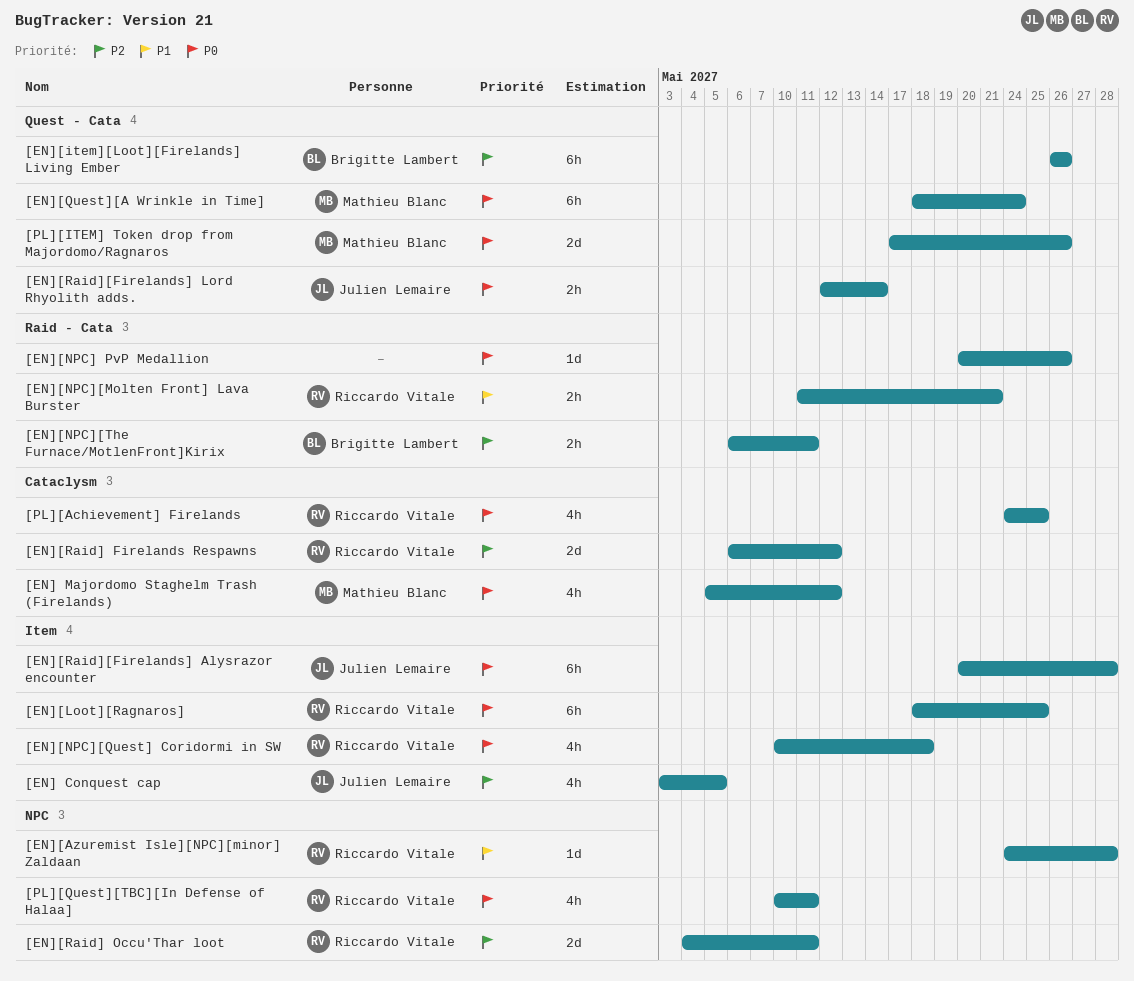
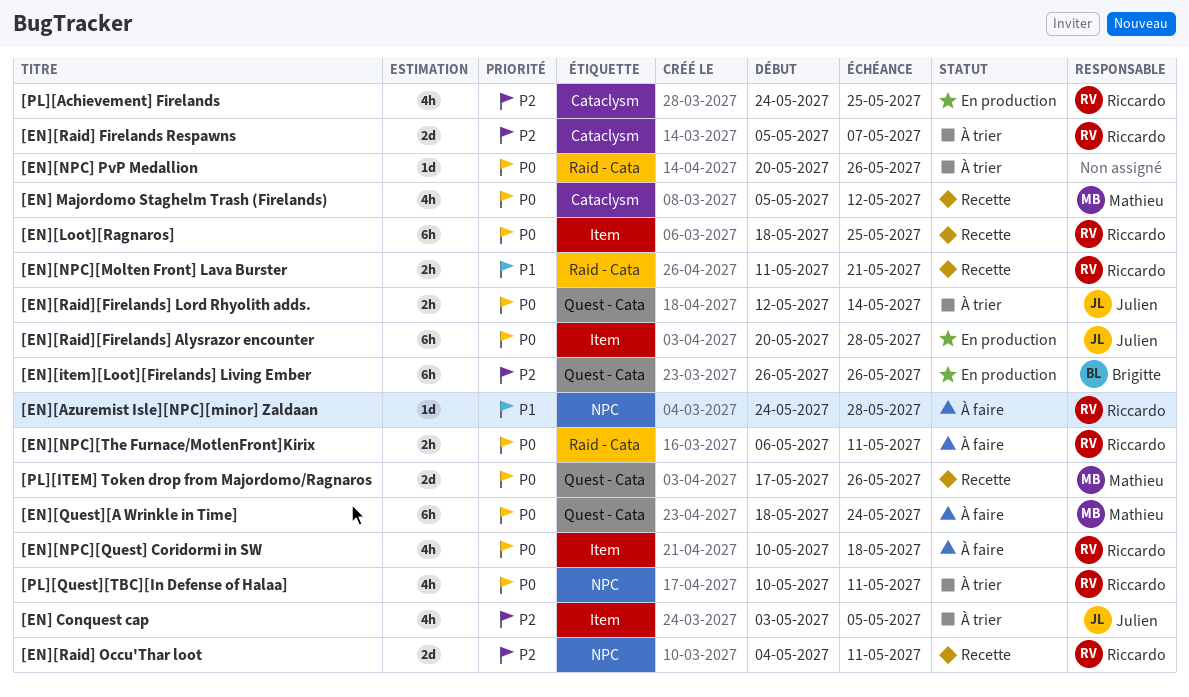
[EN][NPC][The Furnace/MotlenFront]Kirix, owner: Brigitte Lambert -> Riccardo Vitale
[EN][NPC][The Furnace/MotlenFront]Kirix, priority: P2 -> P0
[EN][Raid] Firelands Respawns, start: May 6 -> May 5
[EN][Raid] Firelands Respawns, due: May 12 -> May 7
[PL][Achievement] Firelands, priority: P0 -> P2

